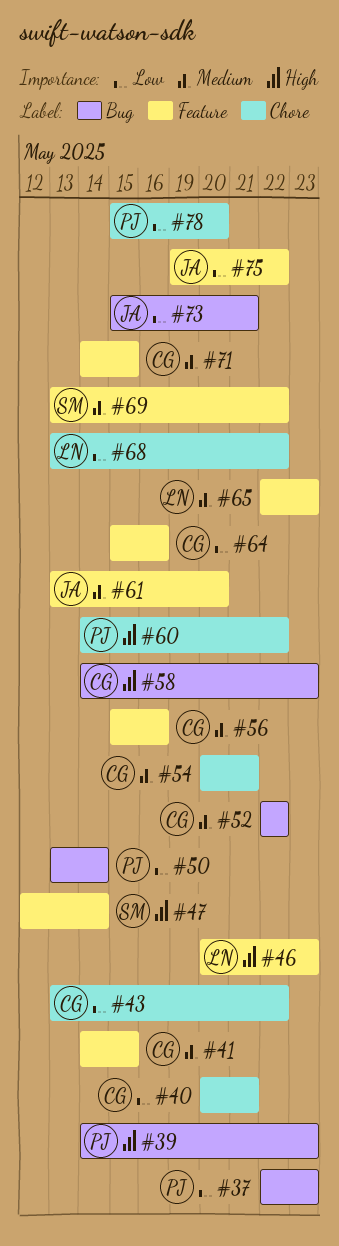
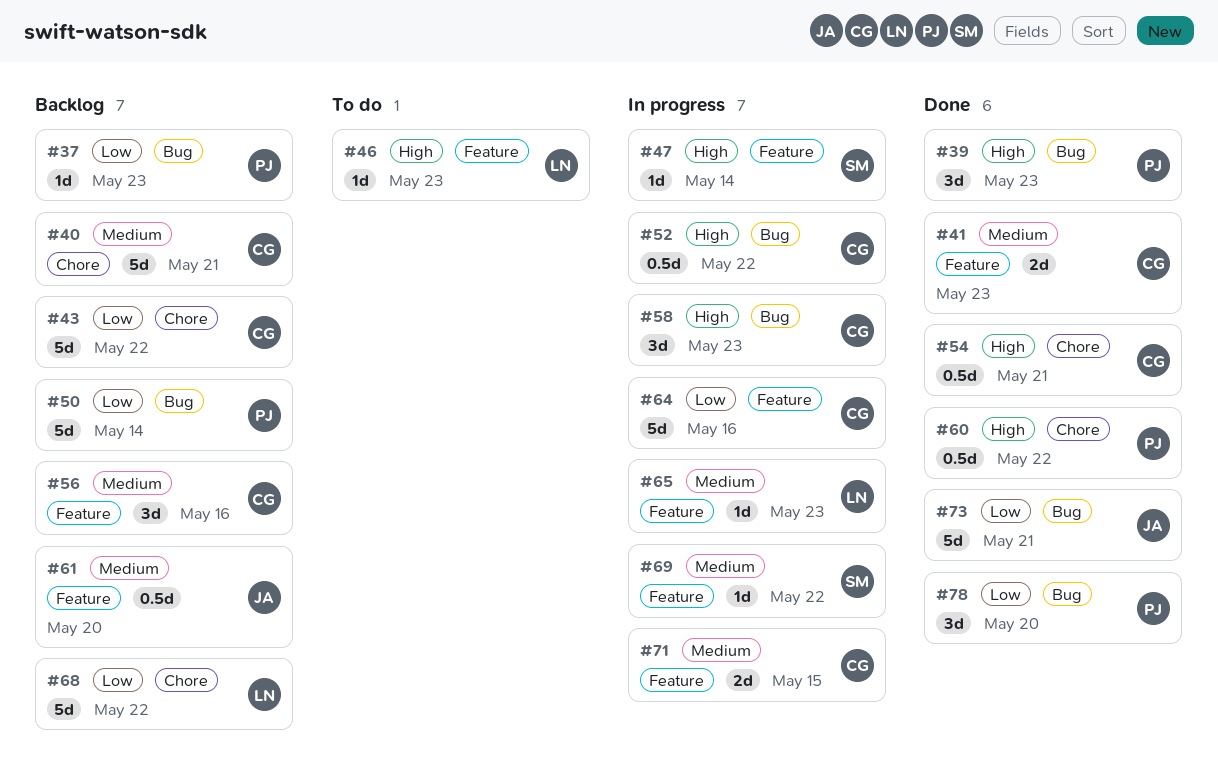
#40, priority: Low -> Medium
#41, due: May 15 -> May 23
#52, priority: Medium -> High
#54, priority: Medium -> High
#75: present -> none
#78, label: Chore -> Bug

